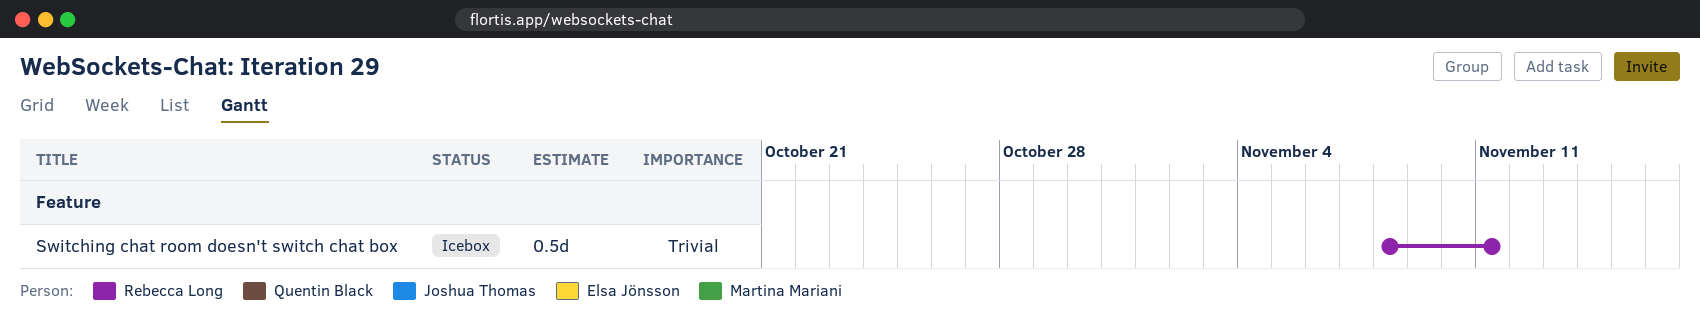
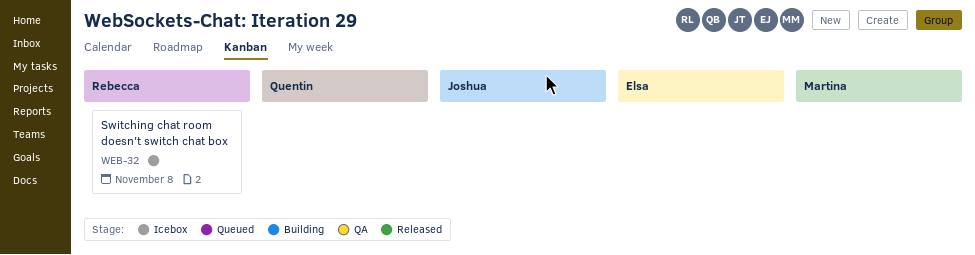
Switching chat room doesn't switch chat box, due: Nov 11 -> Nov 8

